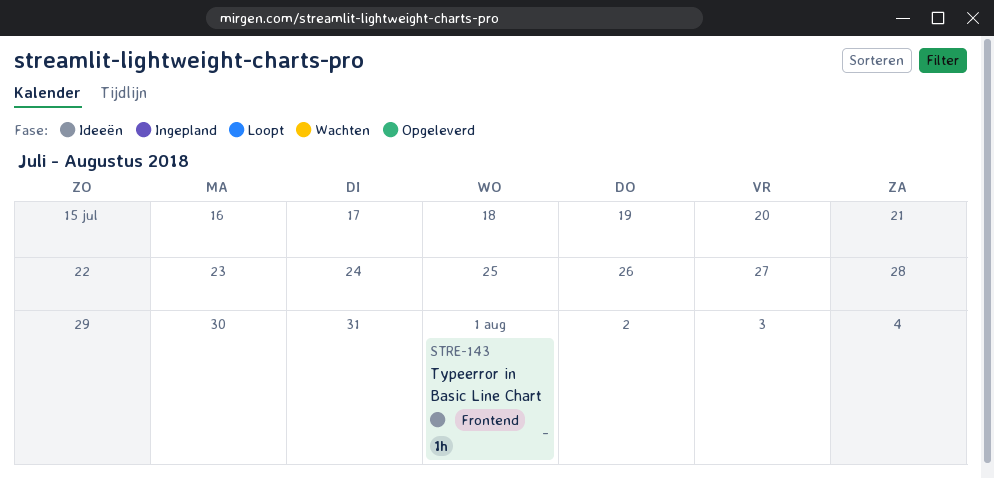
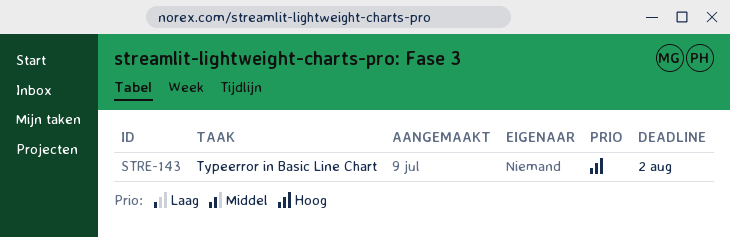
STRE-143, due: Aug 1 -> Aug 2

